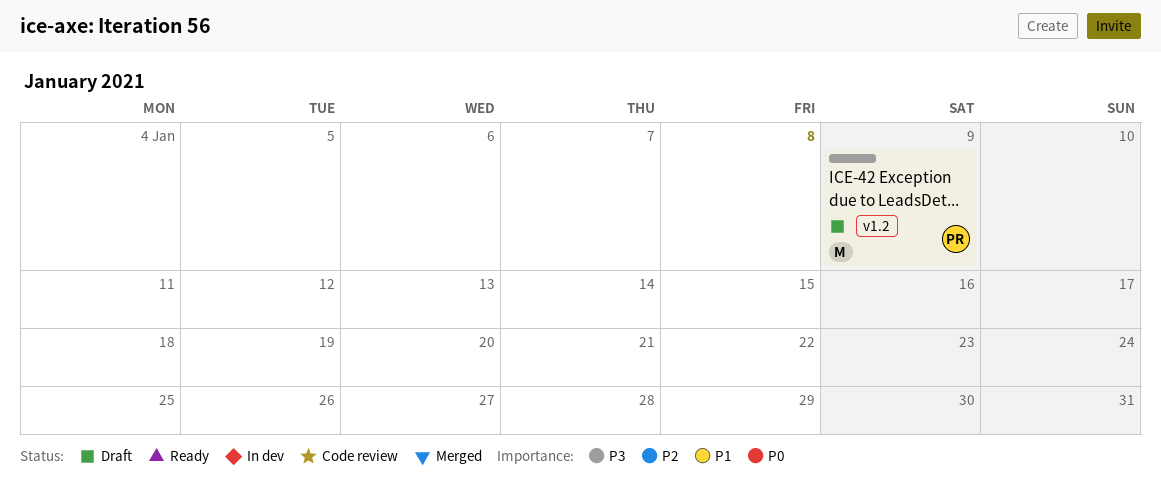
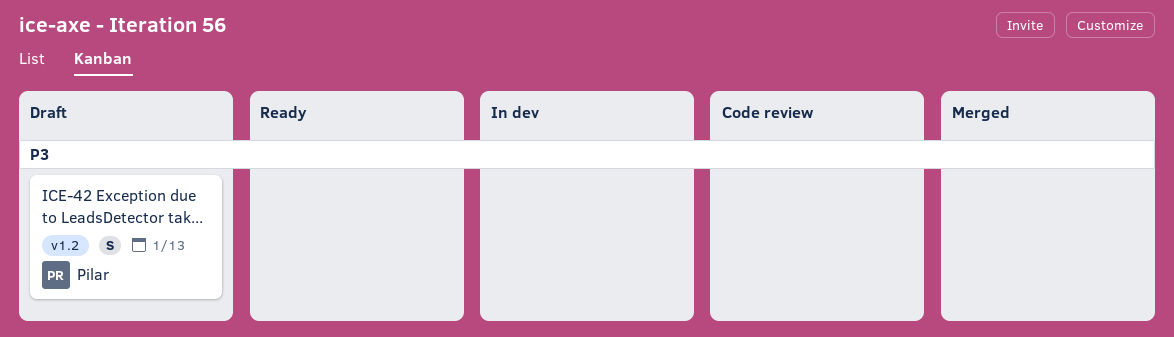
ICE-42, estimate: M -> S
ICE-42, due: Jan 9 -> Jan 13

